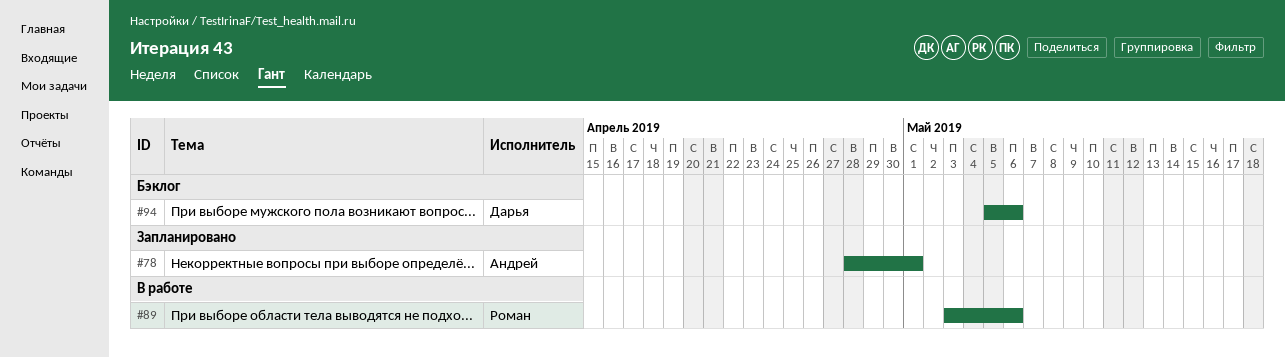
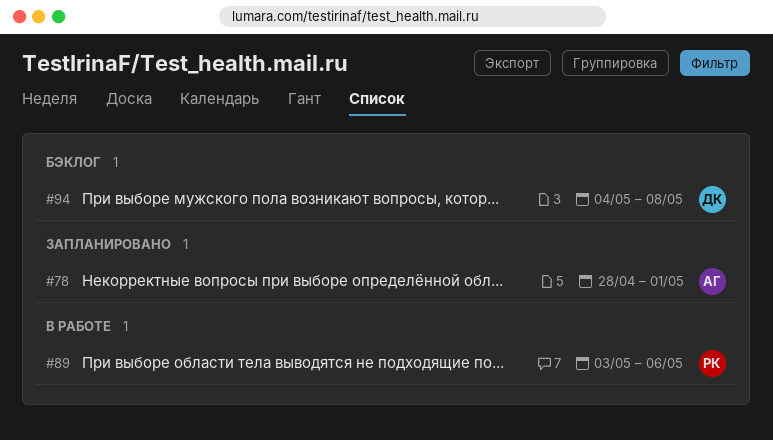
#94, start: May 5 -> May 4
#94, due: May 6 -> May 8

